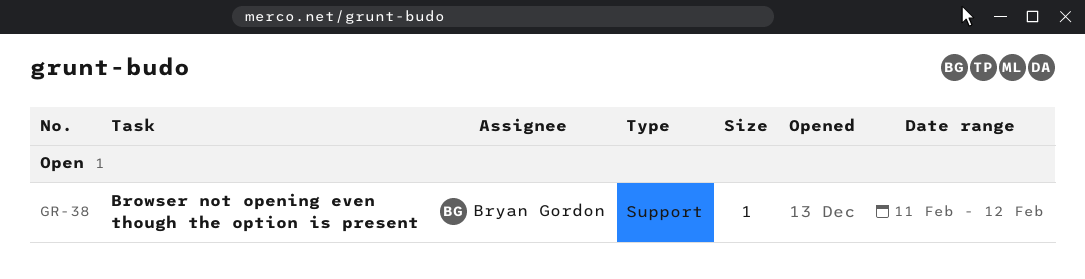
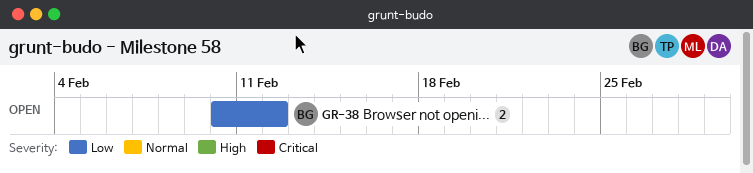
GR-38, estimate: 1 -> 2
GR-38, start: Feb 11 -> Feb 10

